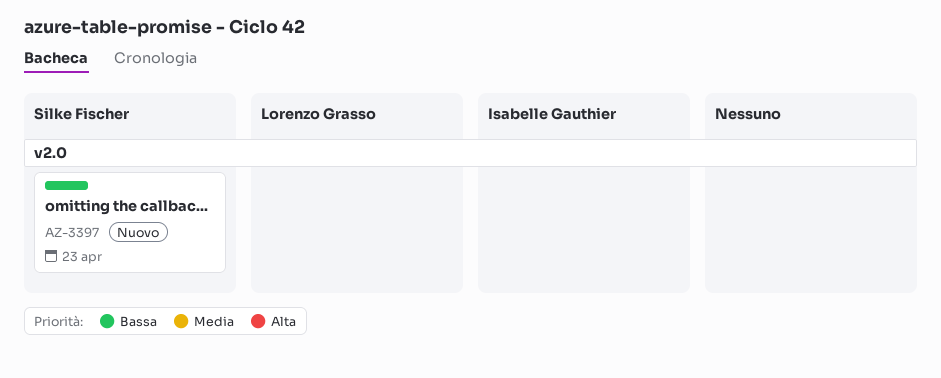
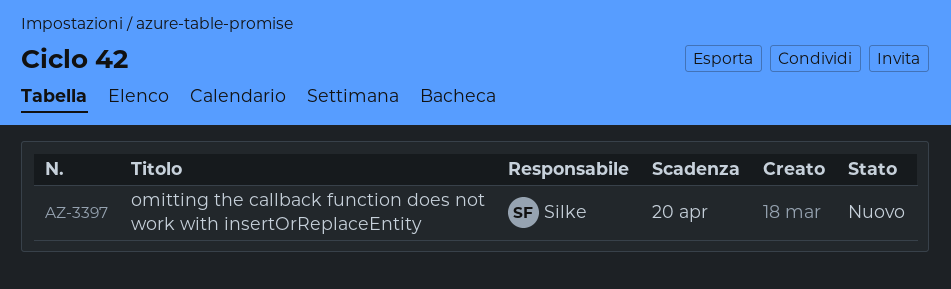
AZ-3397, due: Apr 23 -> Apr 20

